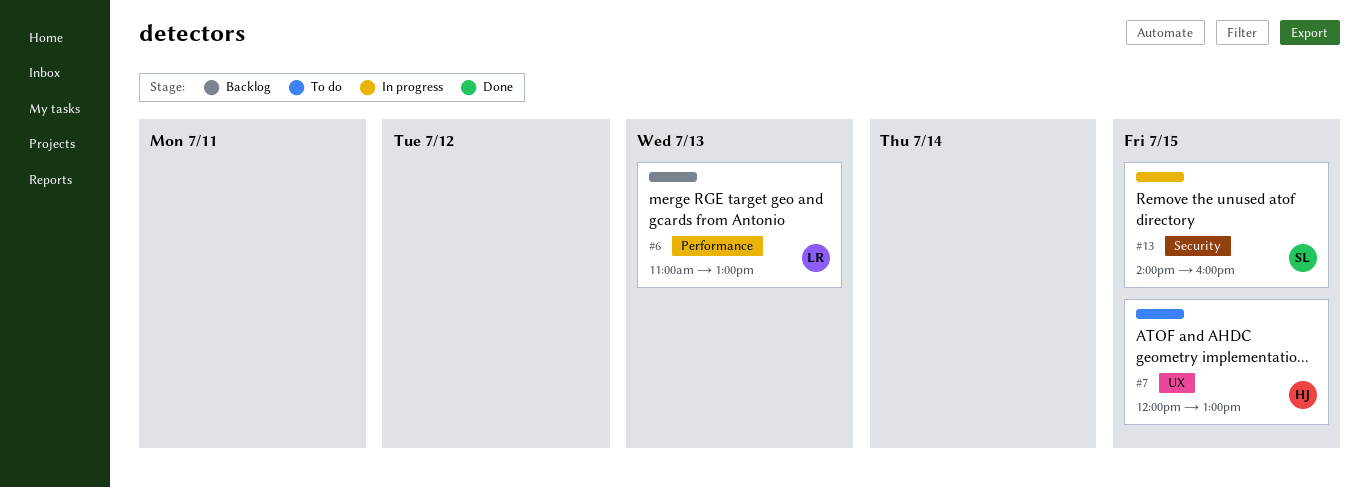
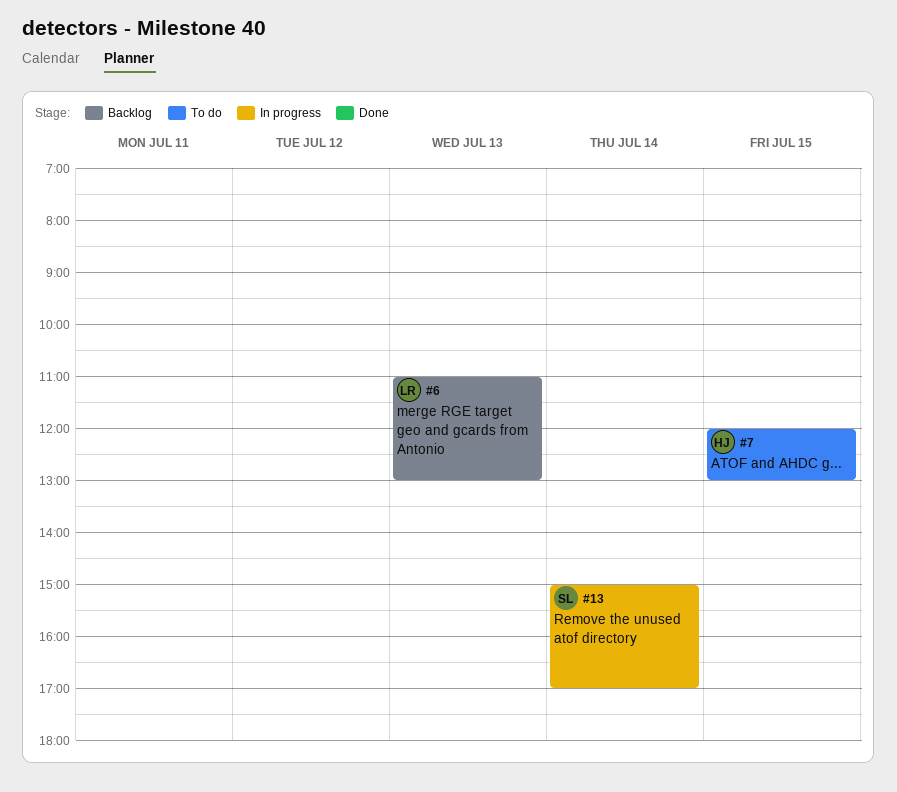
#13, day: Jul 15 -> Jul 14
#13, begins: 14:00 -> 15:00
#13, ends: 16:00 -> 17:00

